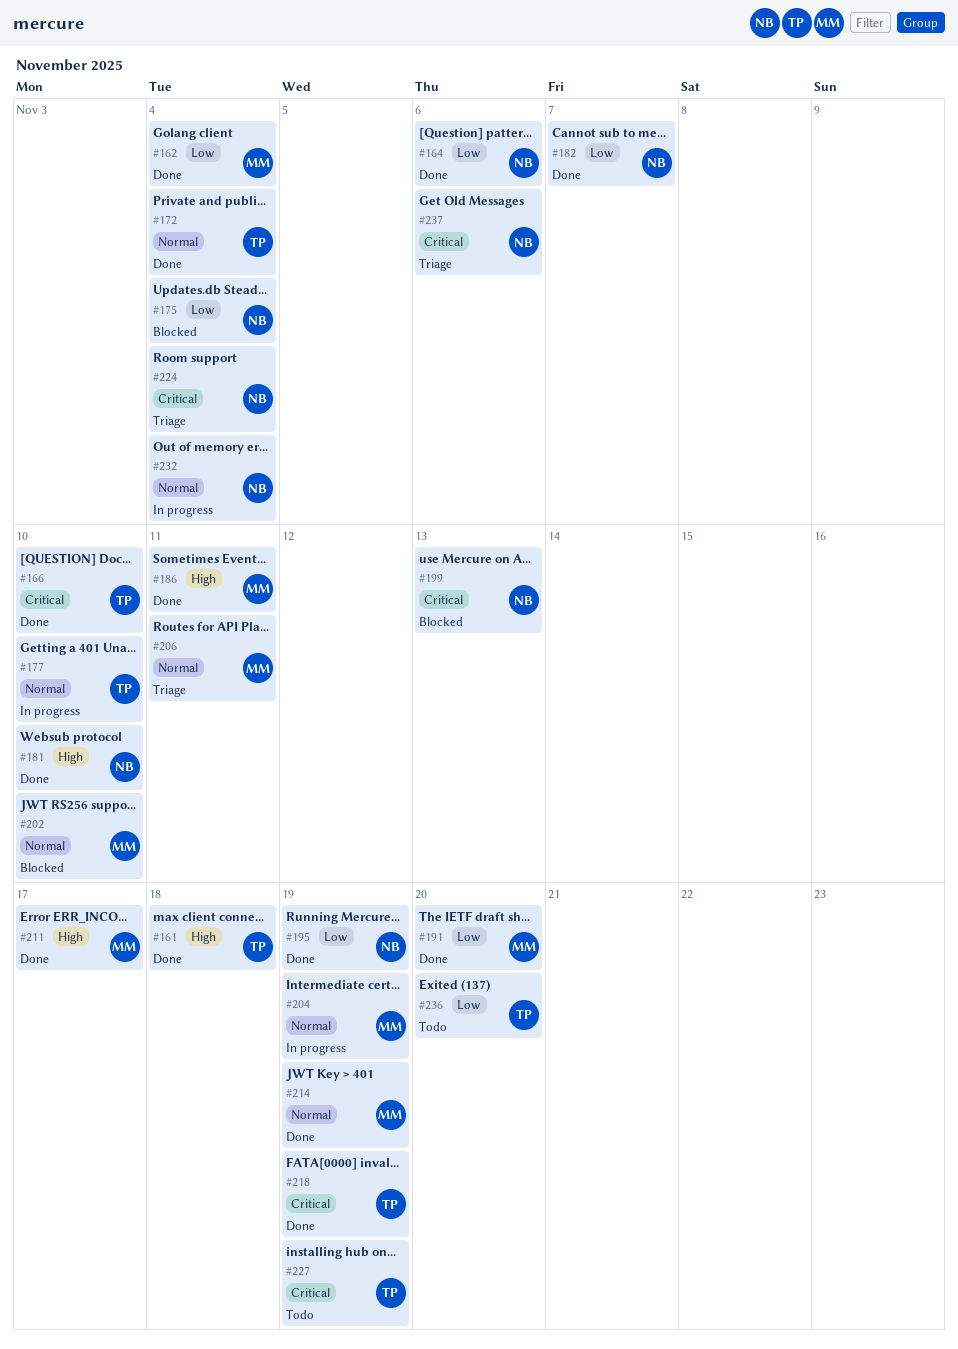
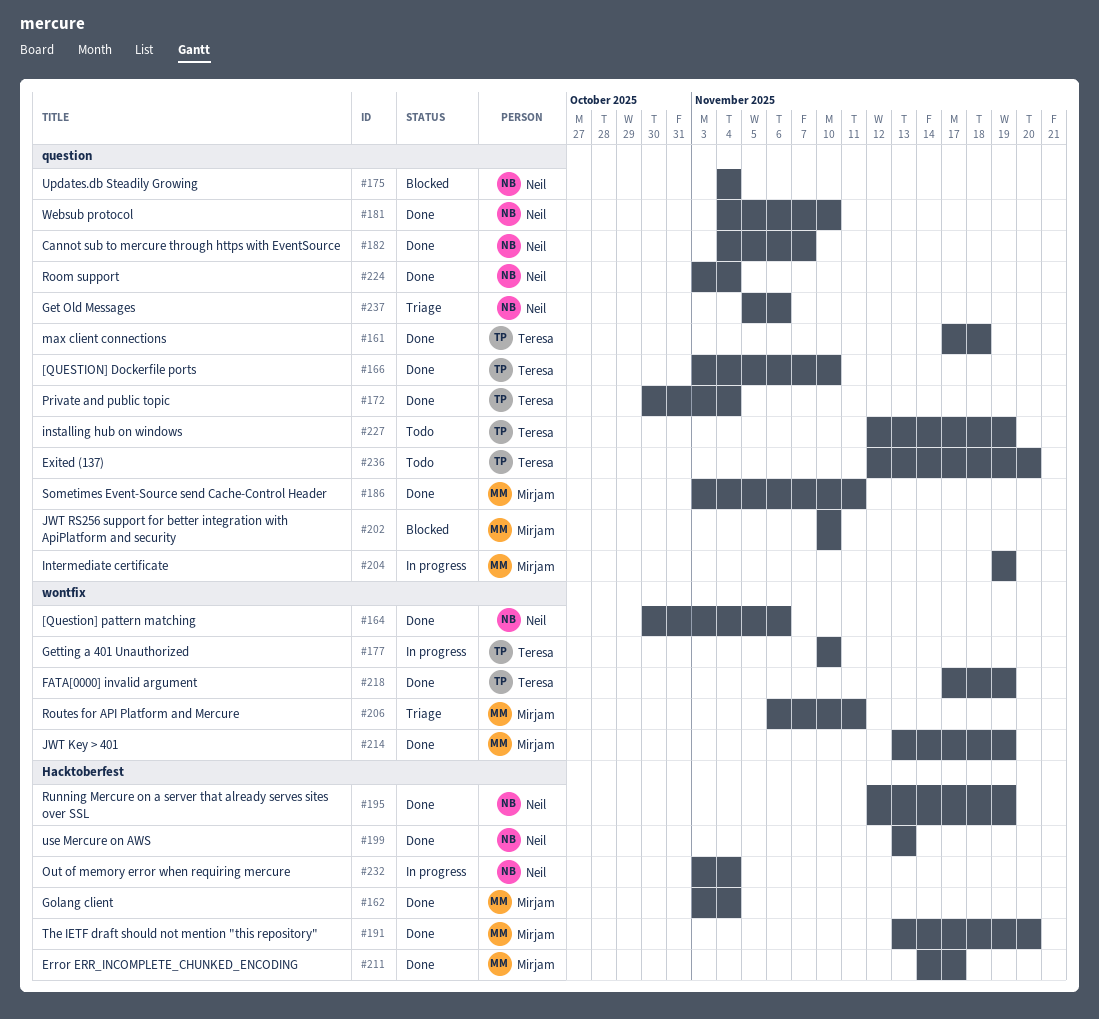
#199, status: Blocked -> Done
#224, status: Triage -> Done

